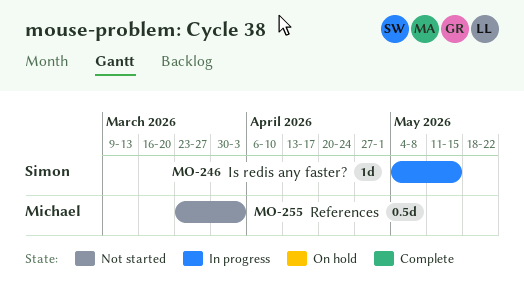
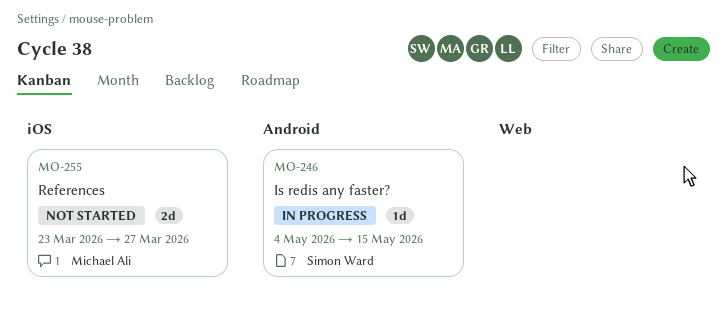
MO-255, estimate: 0.5d -> 2d
MO-255, due: Apr 3 -> Mar 27

